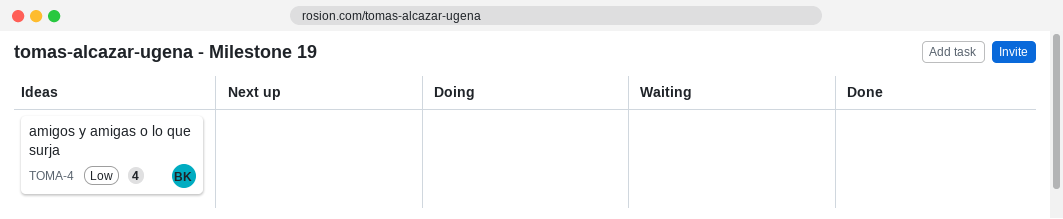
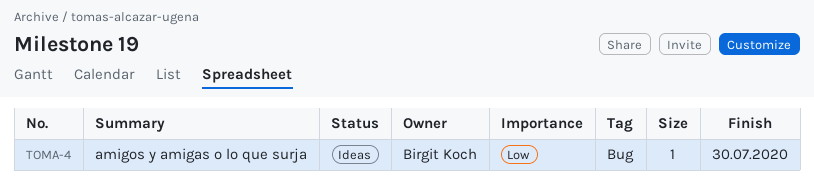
TOMA-4, estimate: 4 -> 1

